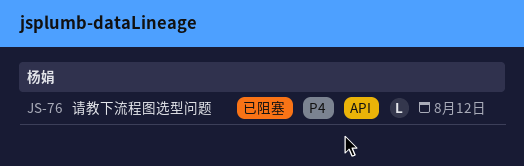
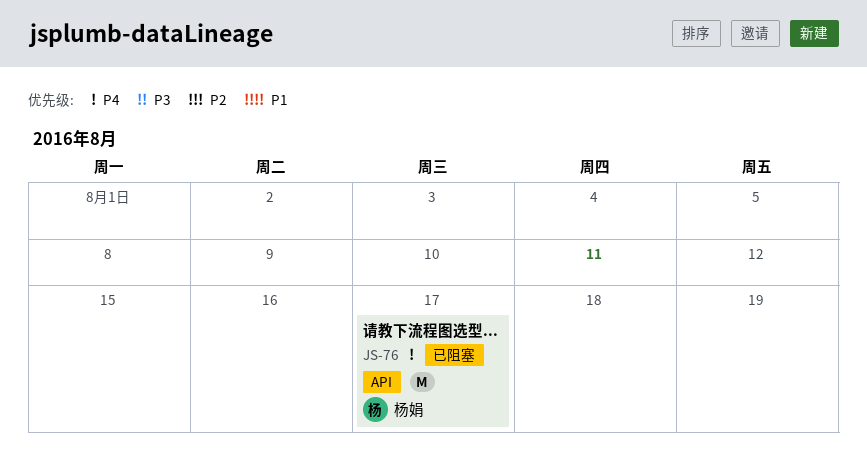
JS-76, estimate: L -> M
JS-76, due: Aug 12 -> Aug 17

